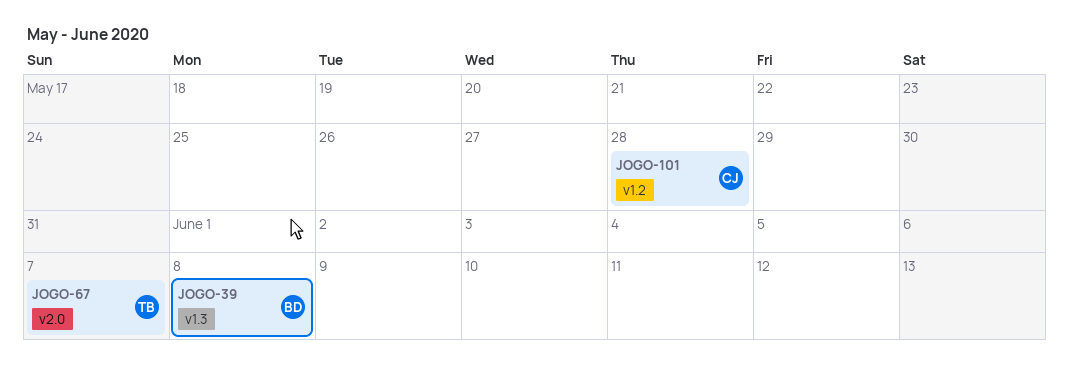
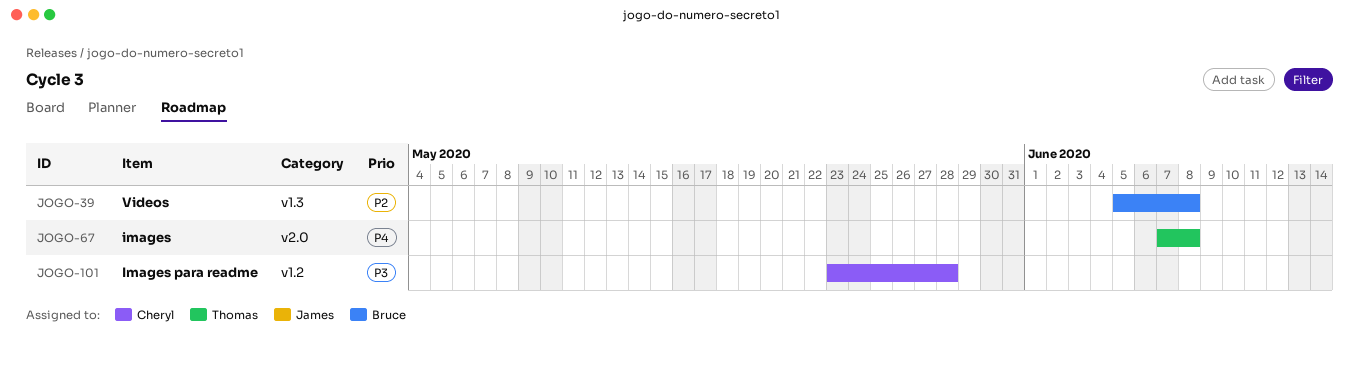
JOGO-67, due: Jun 7 -> Jun 8

